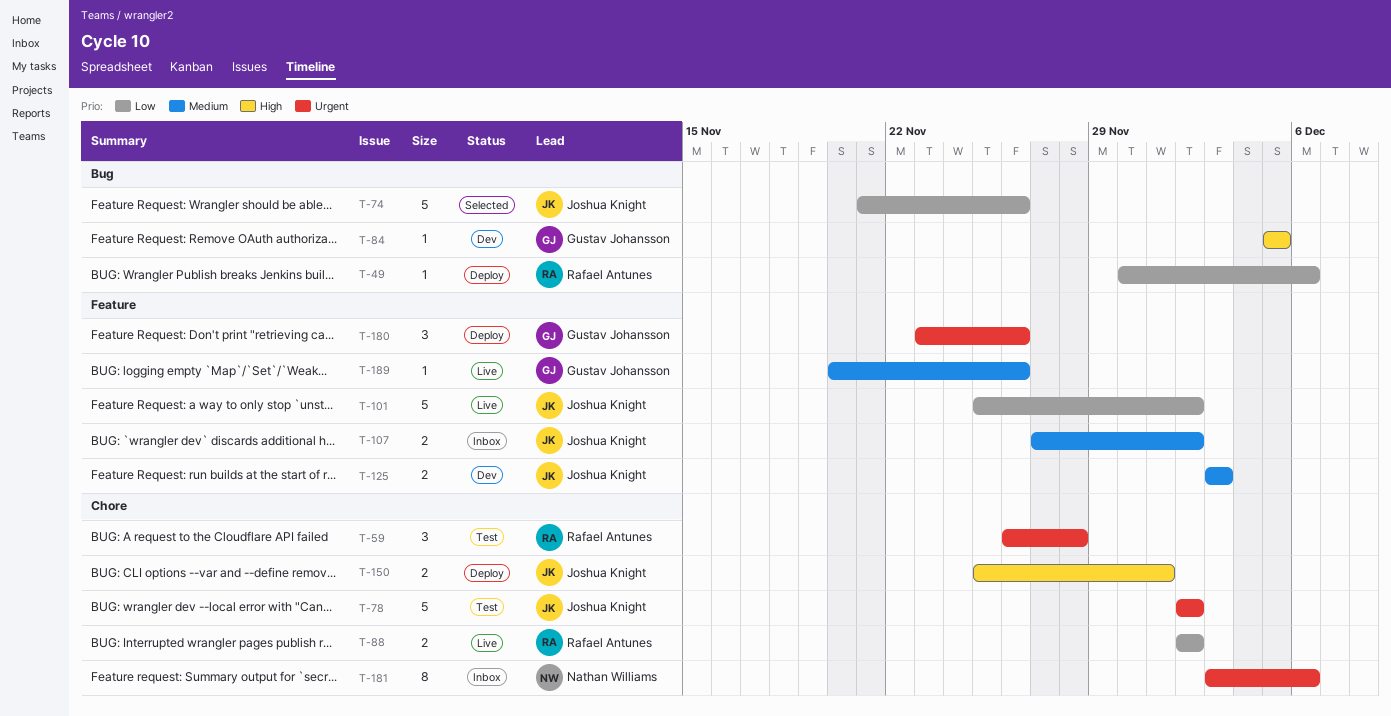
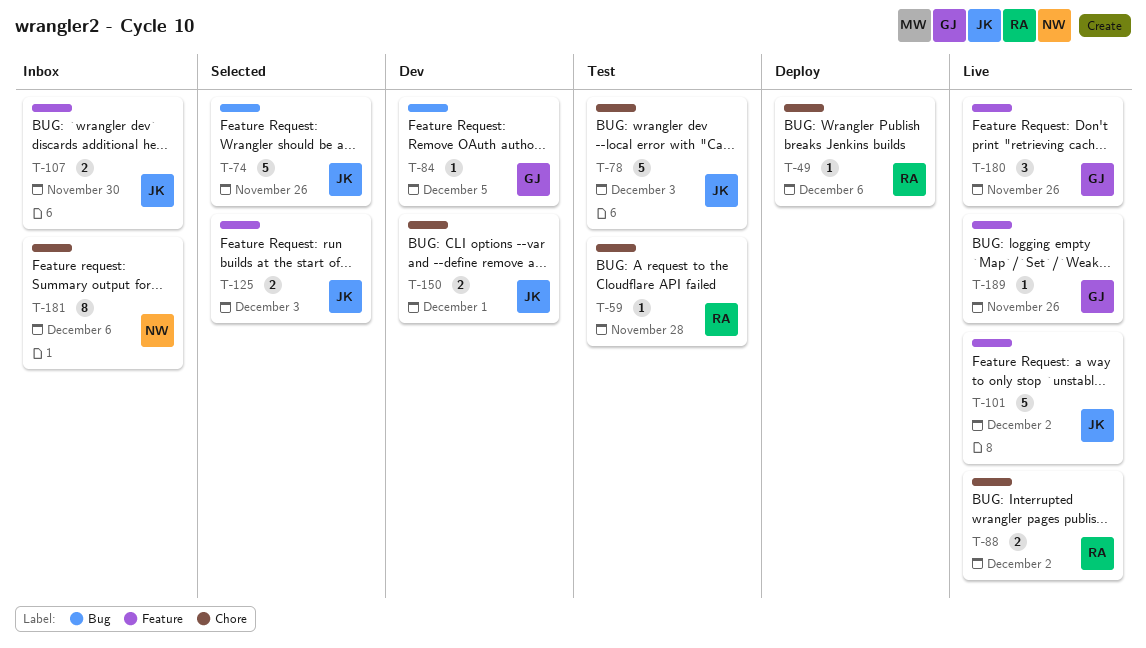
T-49, label: Bug -> Chore
T-59, estimate: 3 -> 1
T-78, due: Dec 2 -> Dec 3
T-107, due: Dec 2 -> Nov 30
T-125, status: Dev -> Selected
T-150, status: Deploy -> Dev
T-180, status: Deploy -> Live

